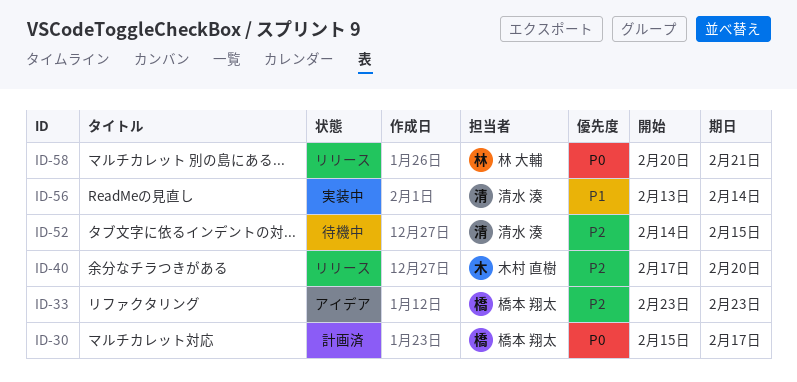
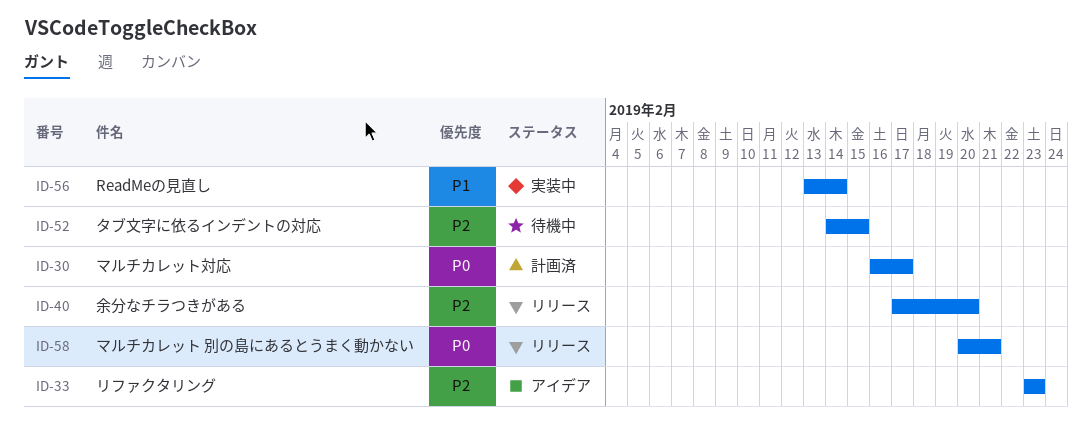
ID-30, start: Feb 15 -> Feb 16

